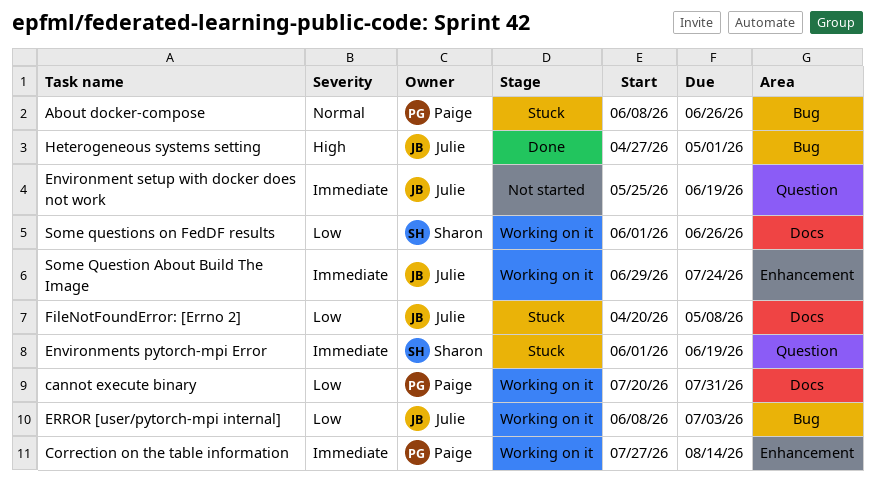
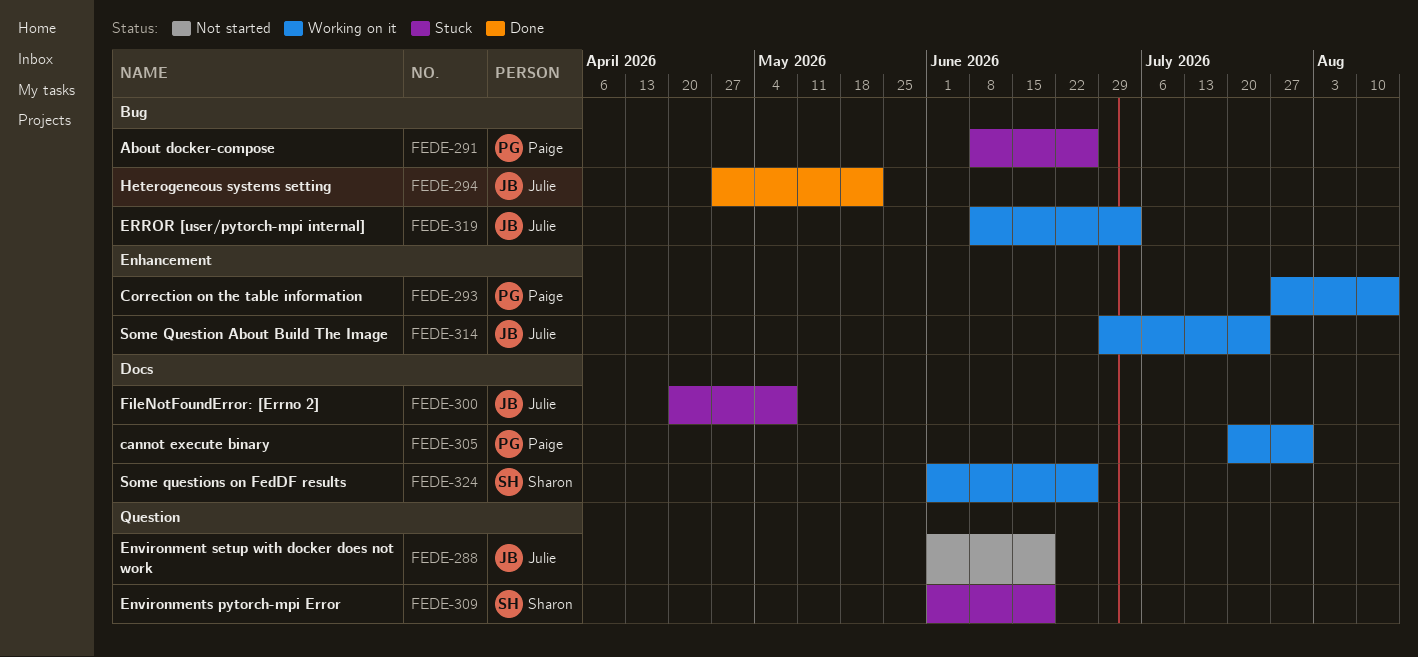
Environment setup with docker does not work, start: May 25 -> Jun 1
Heterogeneous systems setting, due: May 1 -> May 22

